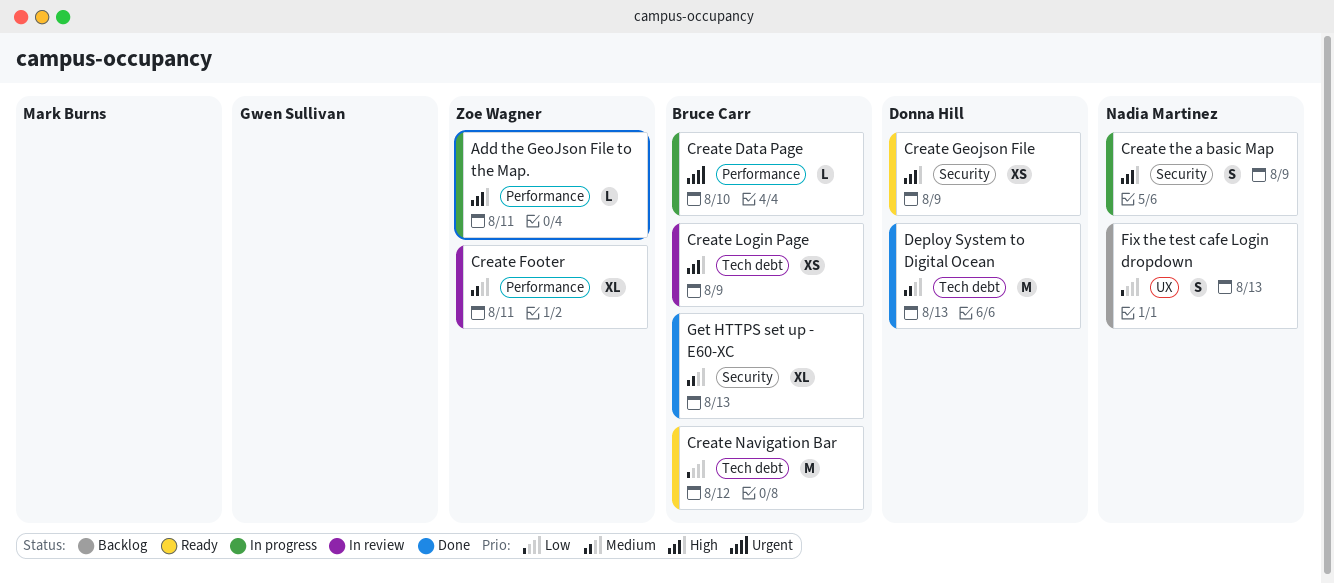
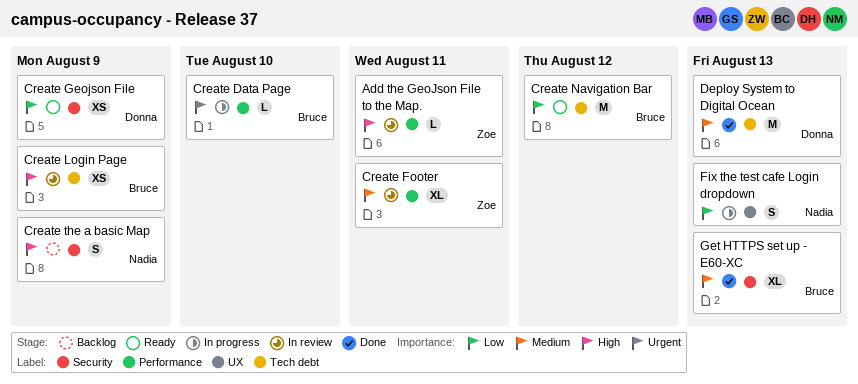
Add the GeoJson File to the Map., status: In progress -> In review
Create Geojson File, priority: High -> Low
Create the a basic Map, status: In progress -> Backlog
Fix the test cafe Login dropdown, status: Backlog -> In progress

